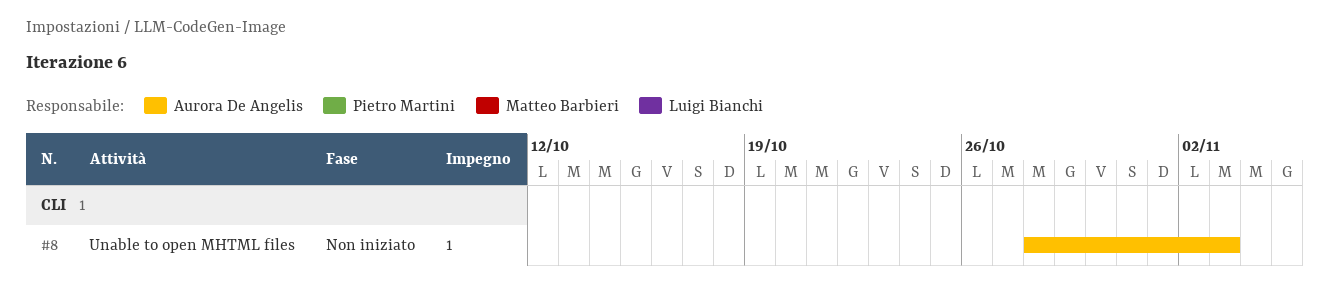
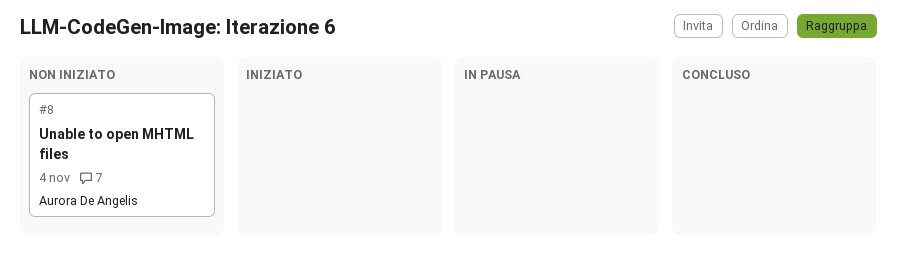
#8, due: Nov 3 -> Nov 4

